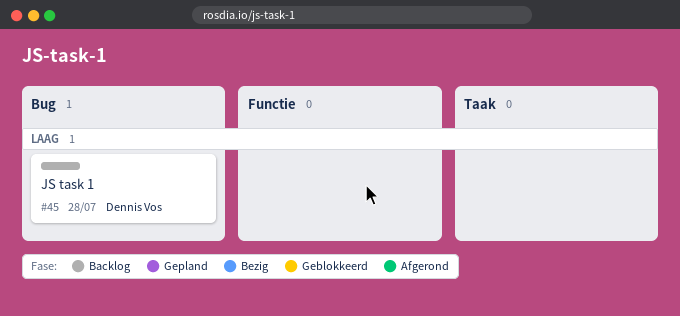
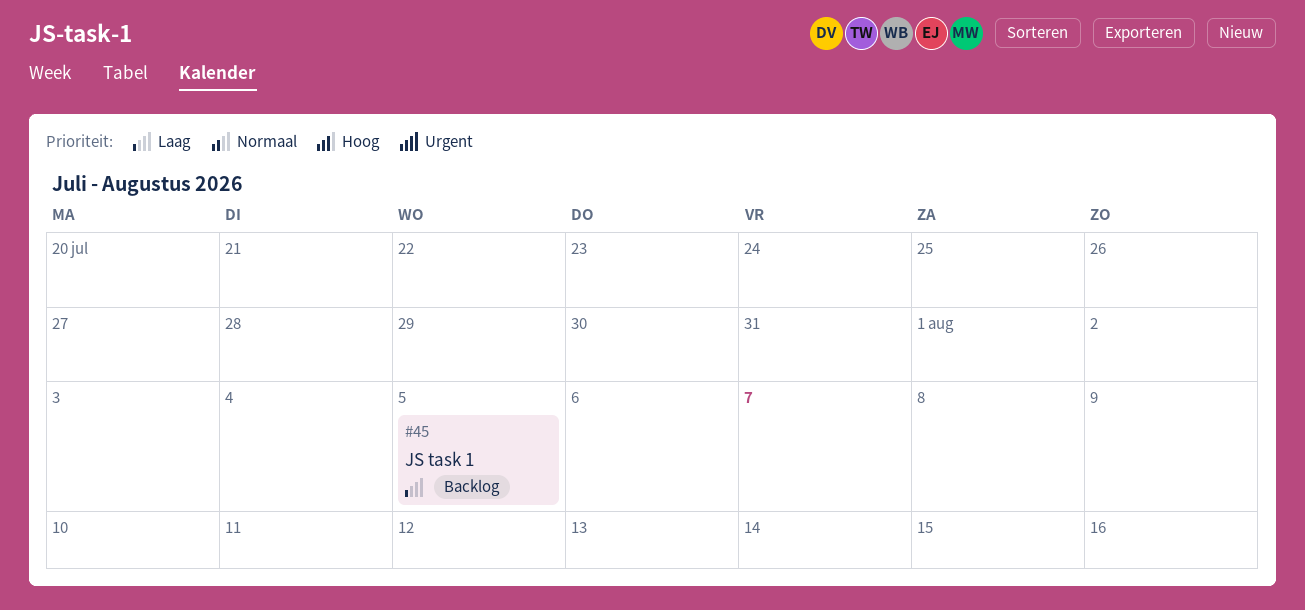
#45, due: Jul 28 -> Aug 5

